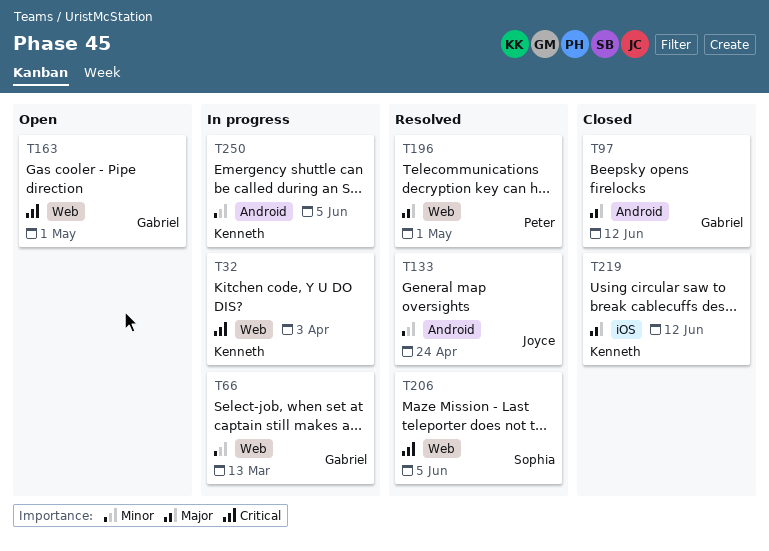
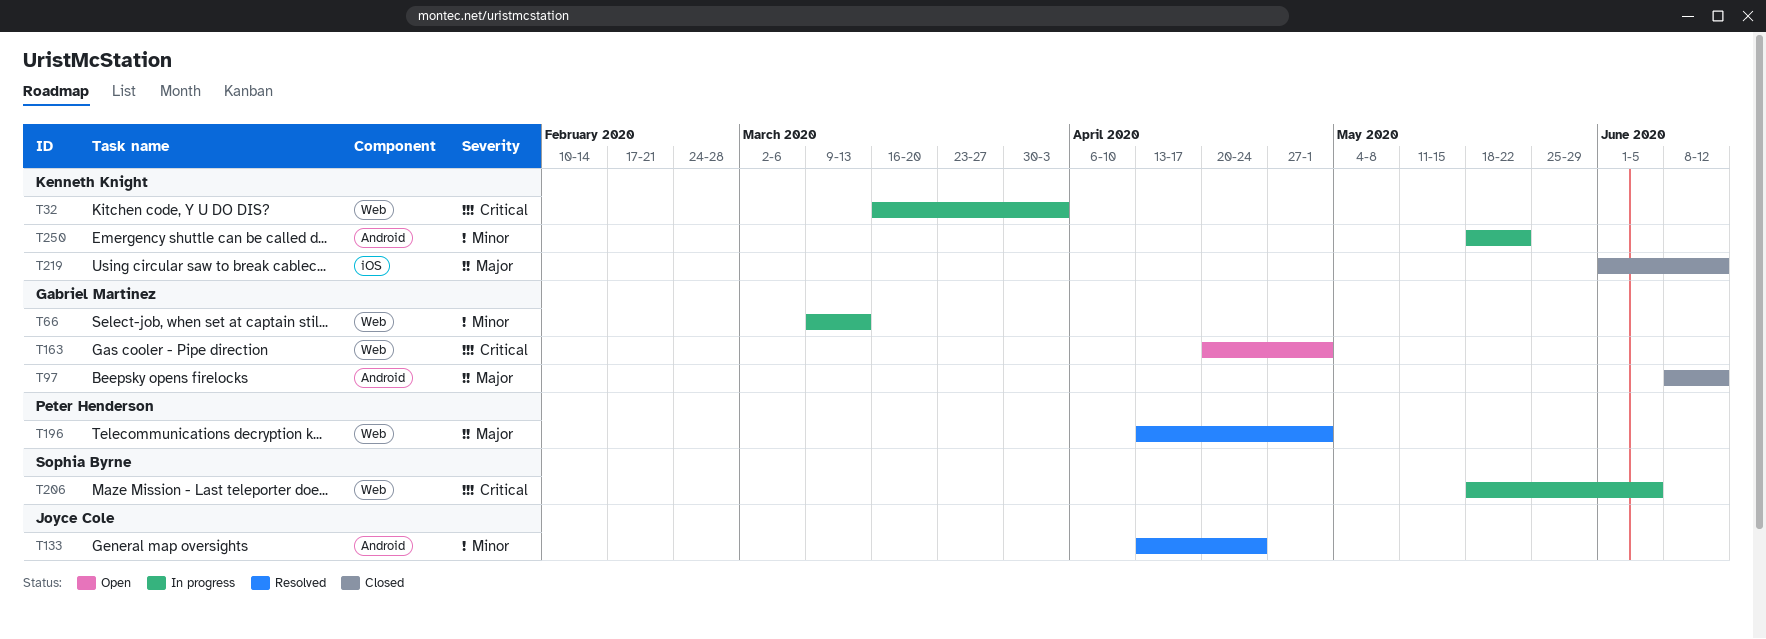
T206, status: Resolved -> In progress
T250, due: Jun 5 -> May 22

